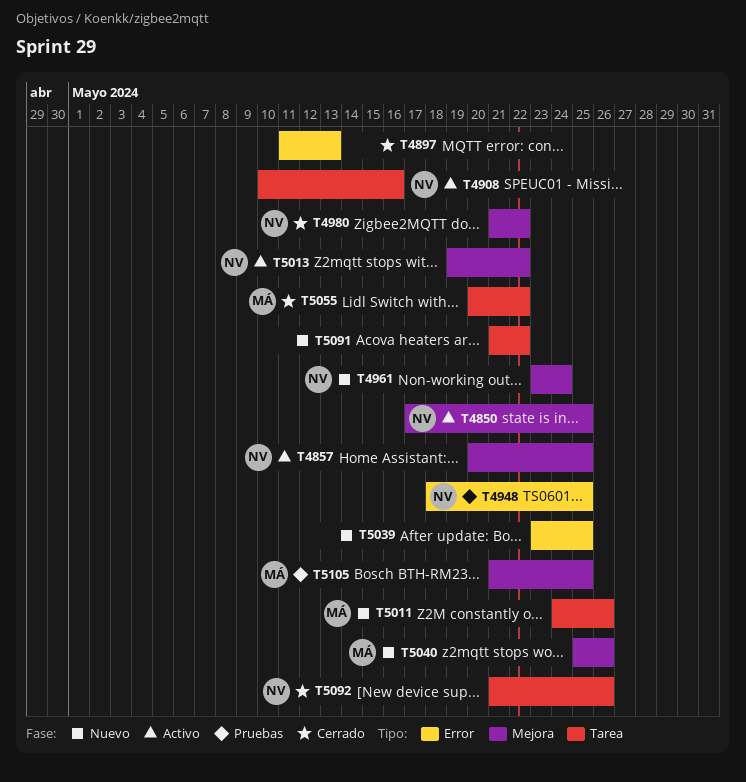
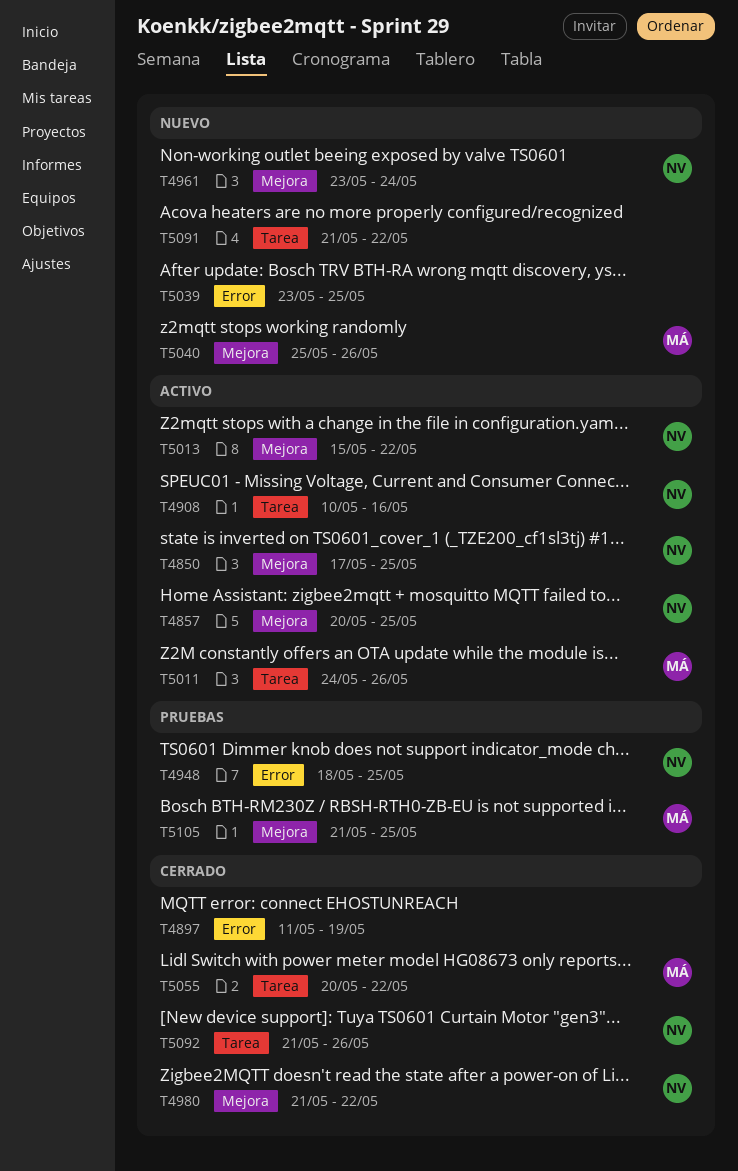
T4897, due: May 13 -> May 19
T5011, status: Nuevo -> Activo
T5013, start: May 19 -> May 15

